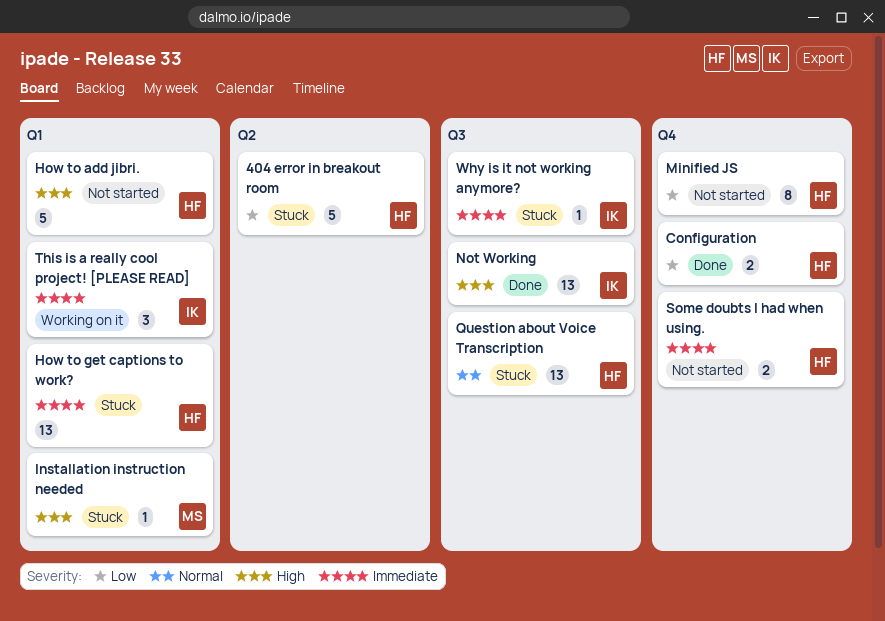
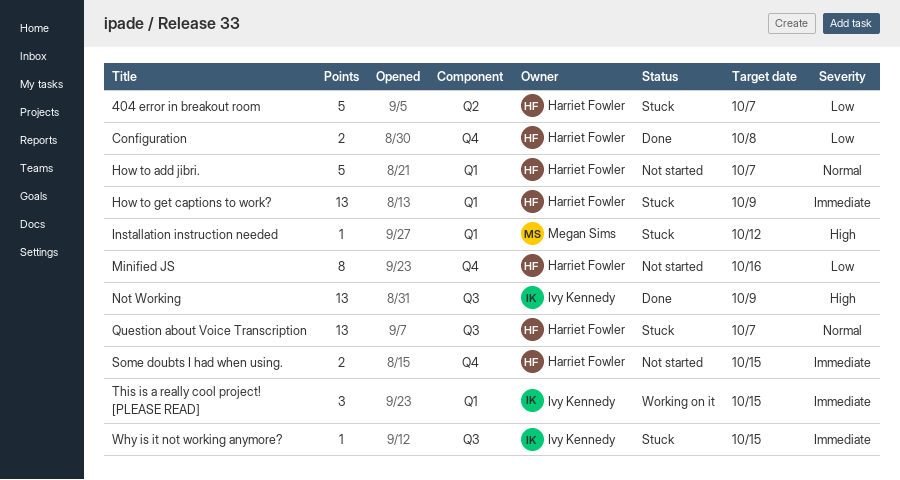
How to add jibri., priority: High -> Normal

